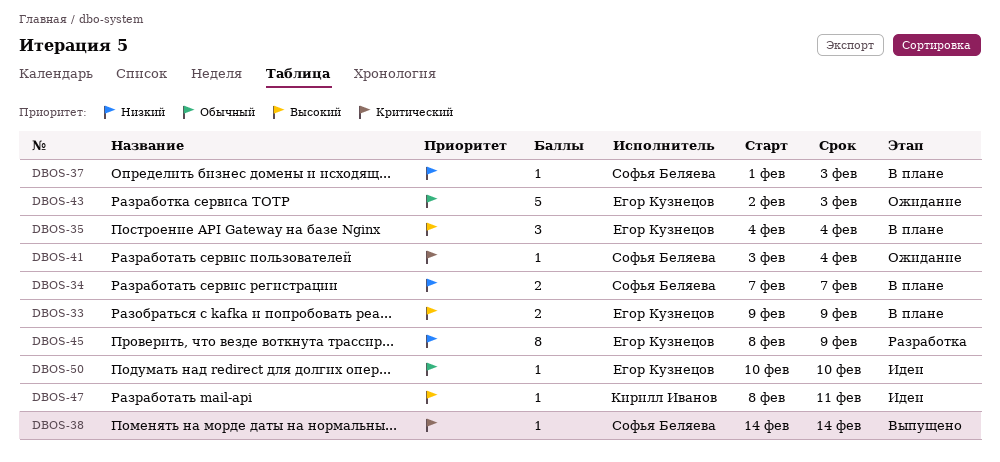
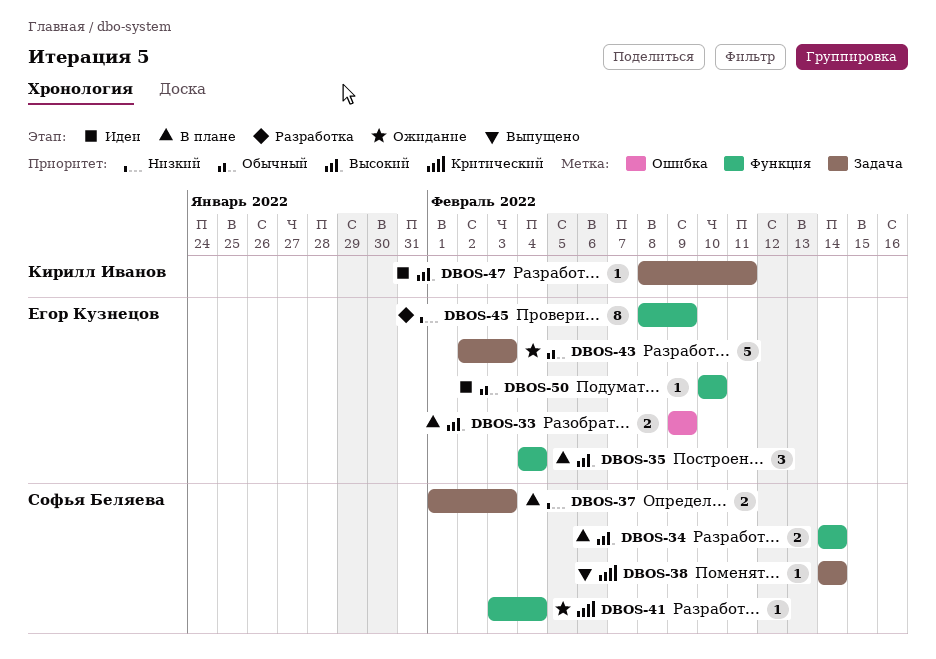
DBOS-34, priority: Низкий -> Высокий
DBOS-34, start: Feb 7 -> Feb 14
DBOS-34, due: Feb 7 -> Feb 14
DBOS-37, estimate: 1 -> 2

